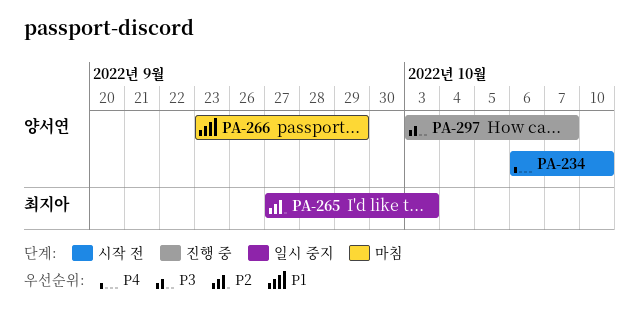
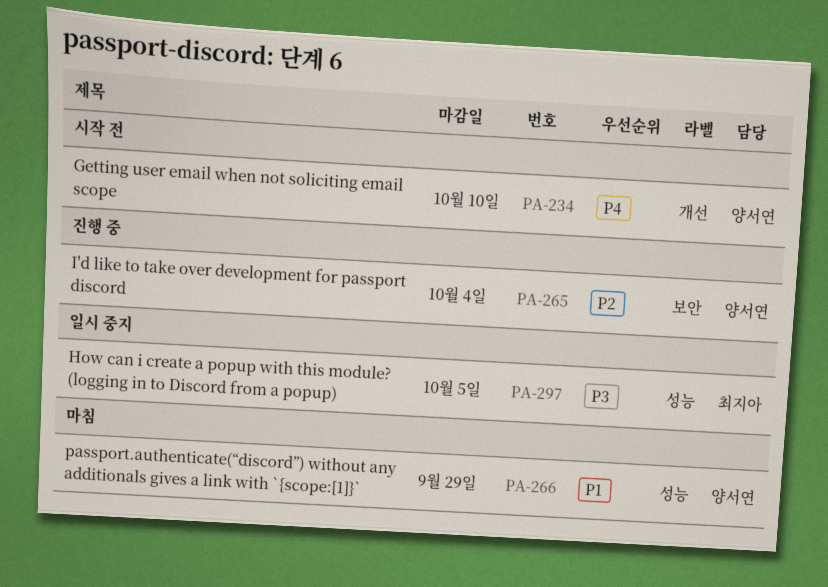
PA-265, status: 일시 중지 -> 진행 중
PA-265, owner: 최지아 -> 양서연
PA-265, due: Oct 3 -> Oct 4
PA-297, status: 진행 중 -> 일시 중지
PA-297, owner: 양서연 -> 최지아
PA-297, due: Oct 7 -> Oct 5

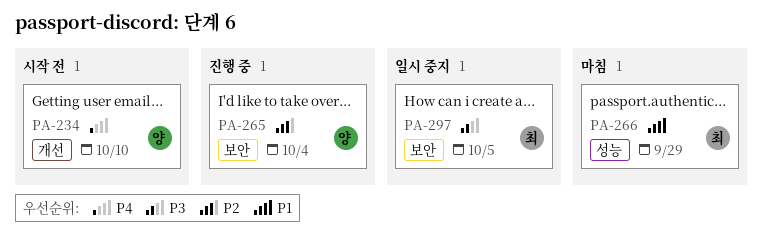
PA-266, owner: 양서연 -> 최지아
PA-297, label: 성능 -> 보안

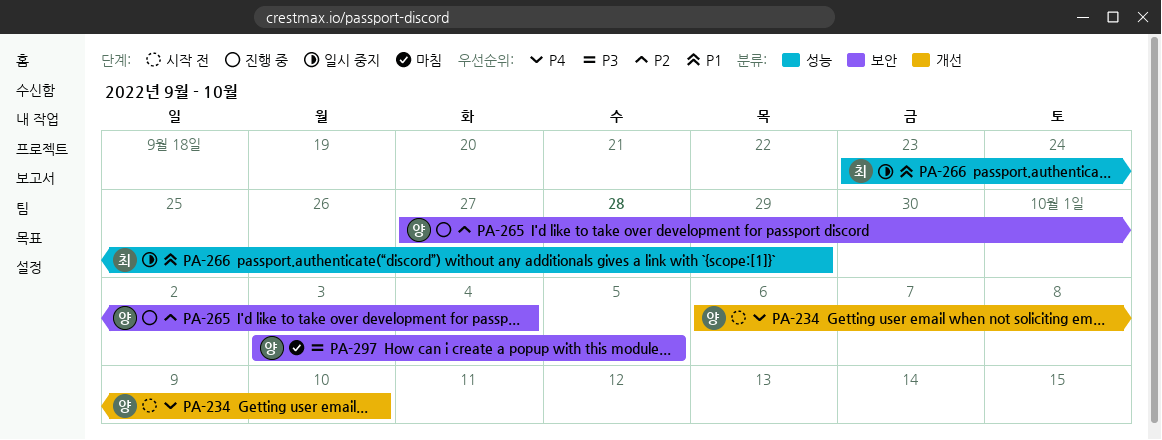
PA-266, status: 마침 -> 일시 중지
PA-297, status: 일시 중지 -> 마침
PA-297, owner: 최 -> 양

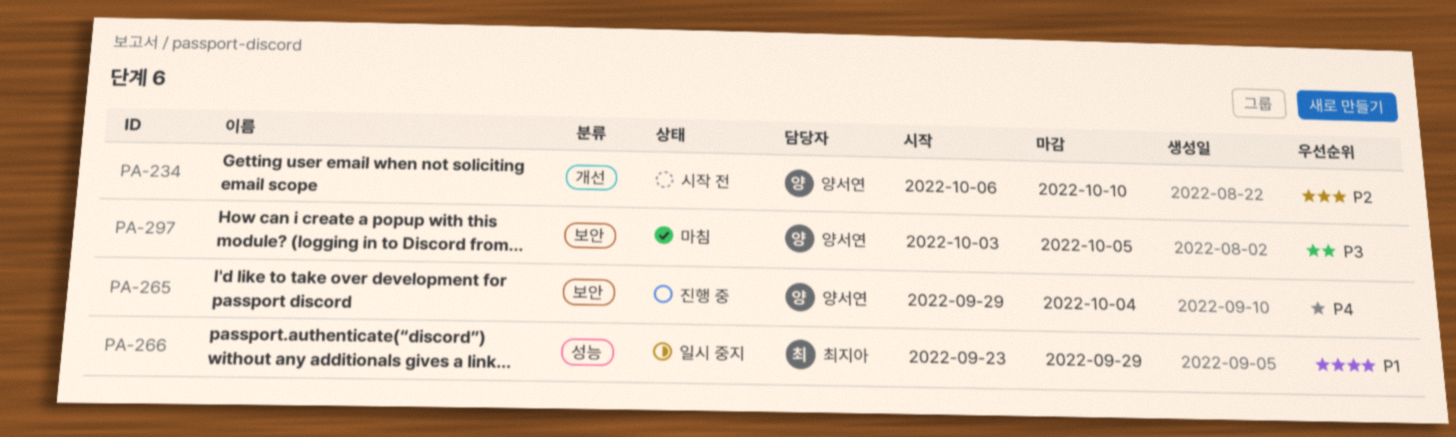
PA-234, priority: P4 -> P2
PA-265, priority: P2 -> P4
PA-265, start: Sep 27 -> Sep 29

